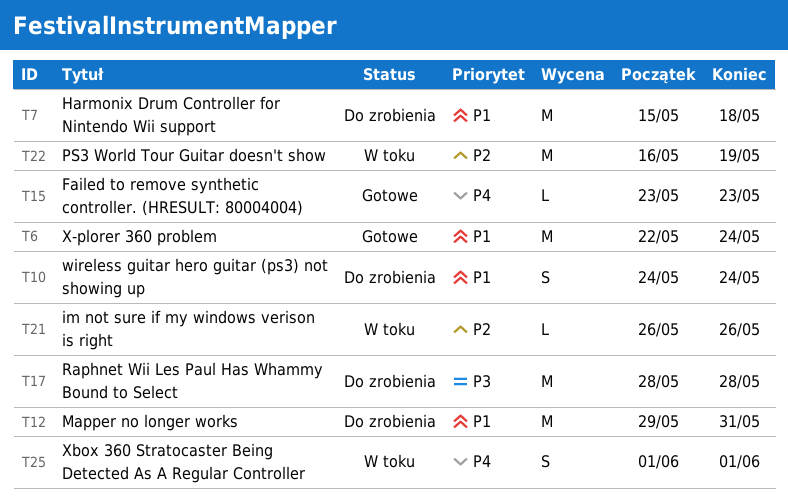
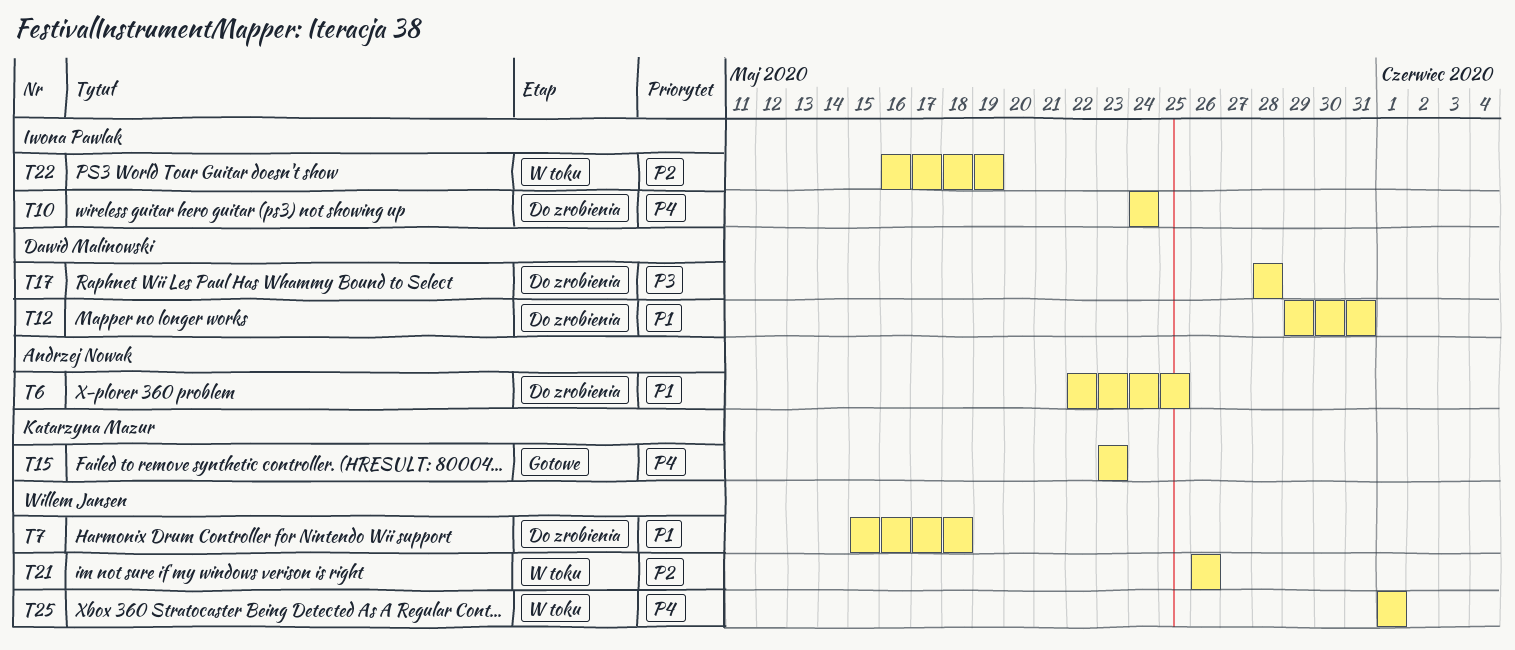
T6, status: Gotowe -> Do zrobienia
T6, due: May 24 -> May 25
T10, priority: P1 -> P4

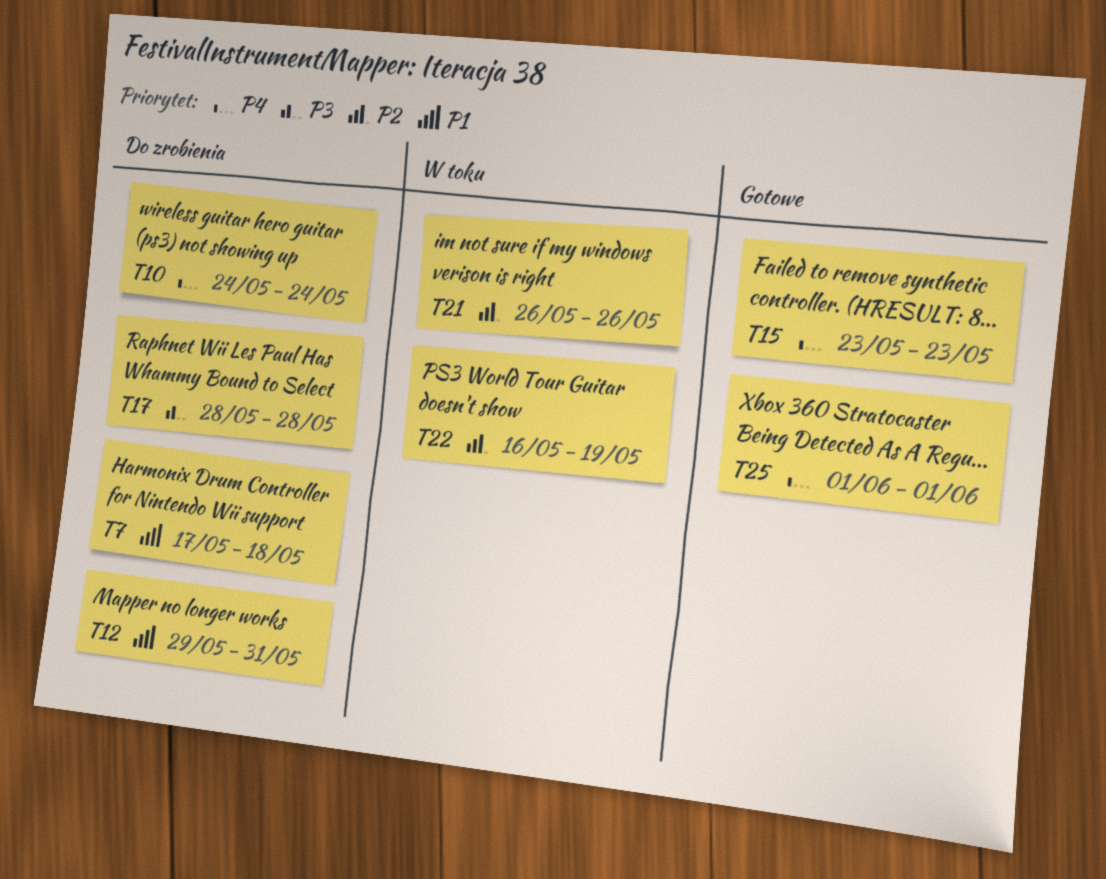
T6: present -> none
T7, start: May 15 -> May 17
T25, status: W toku -> Gotowe

